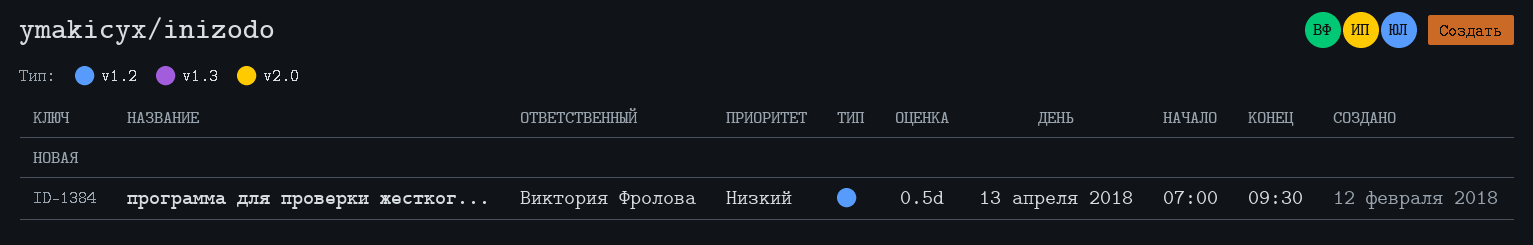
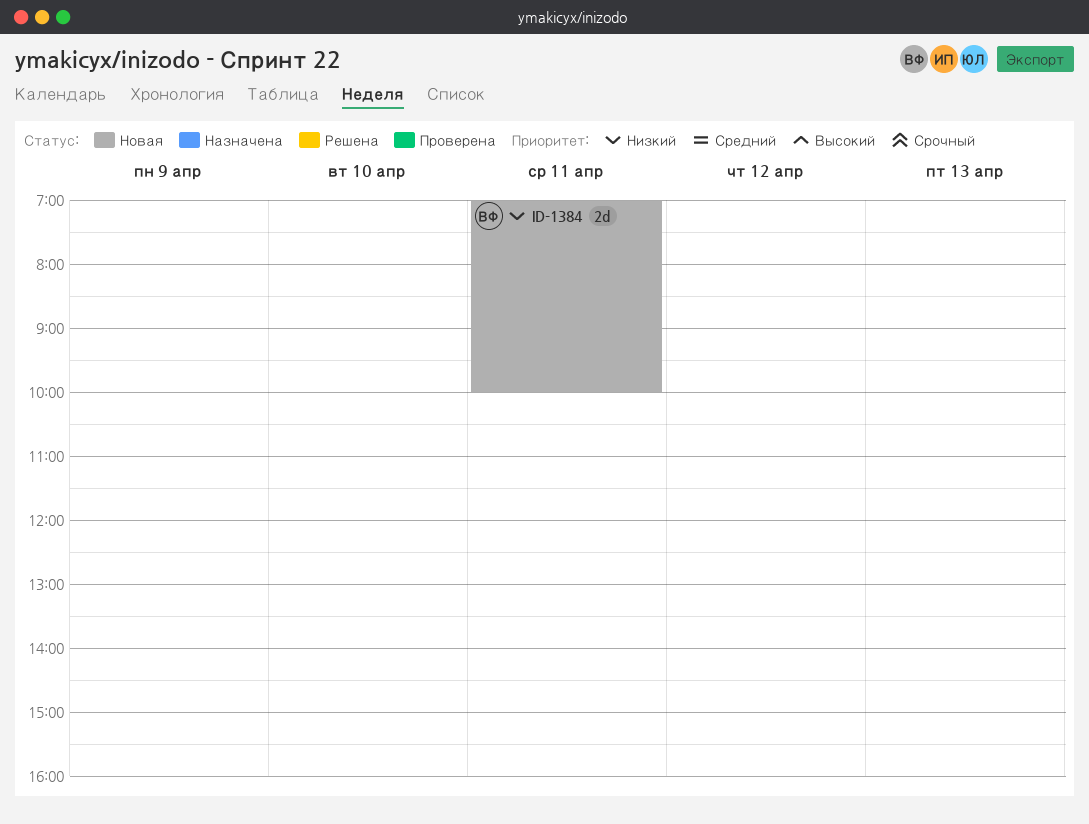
ID-1384, estimate: 0.5d -> 2d
ID-1384, day: Apr 13 -> Apr 11
ID-1384, ends: 09:30 -> 10:00

